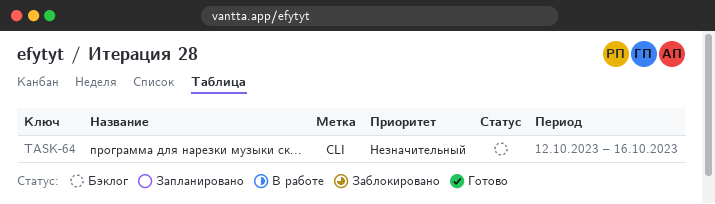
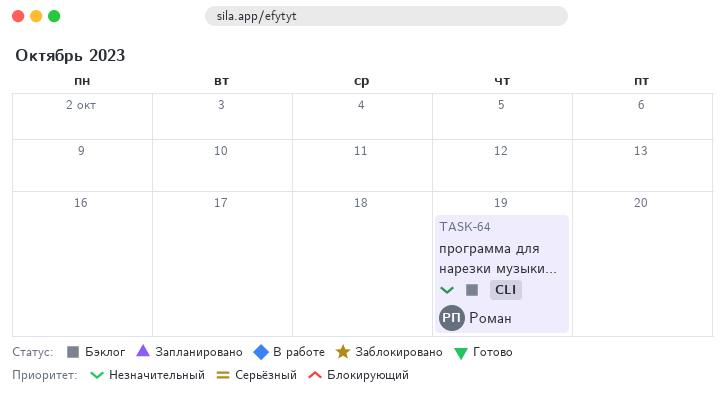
TASK-64, due: Oct 16 -> Oct 19

